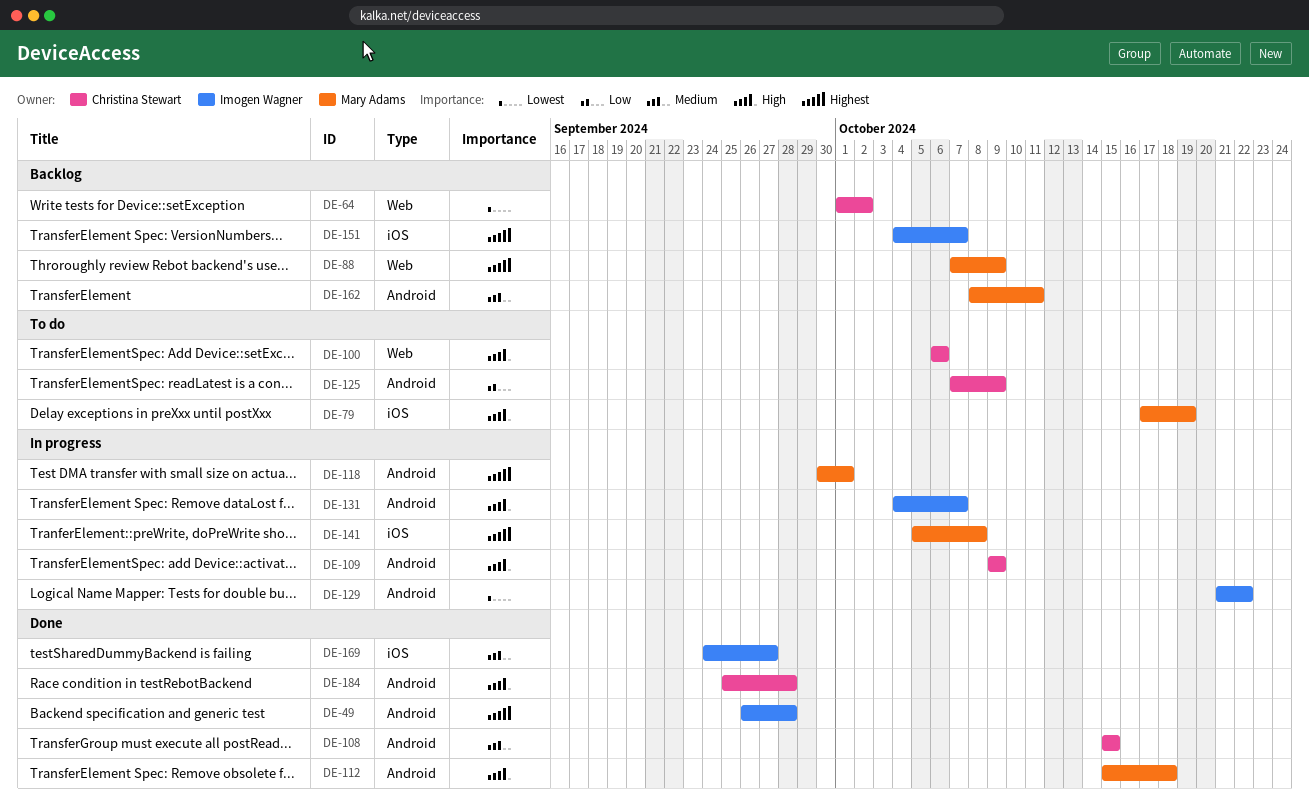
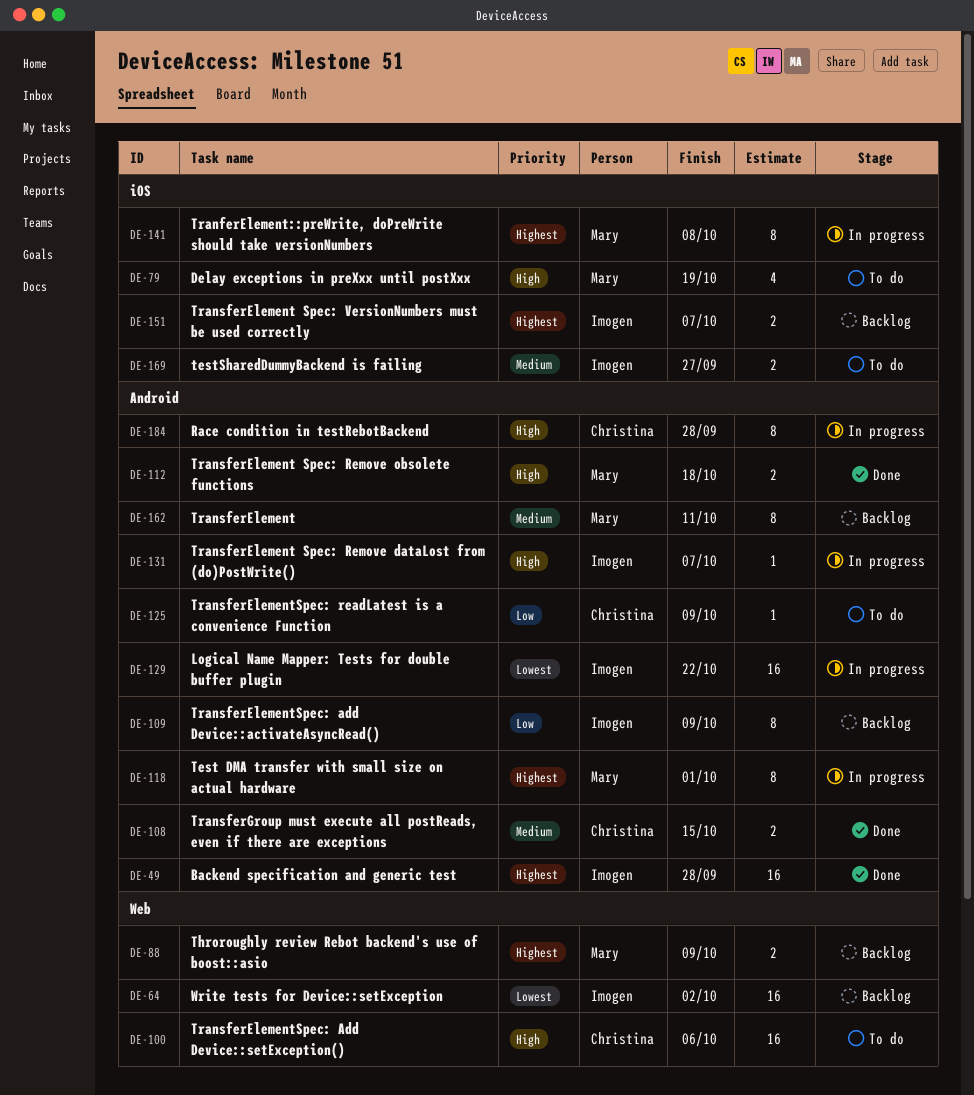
DE-64, owner: Christina Stewart -> Imogen Wagner
DE-109, status: In progress -> Backlog
DE-109, owner: Christina Stewart -> Imogen Wagner
DE-109, priority: High -> Low
DE-169, status: Done -> To do
DE-184, status: Done -> In progress

